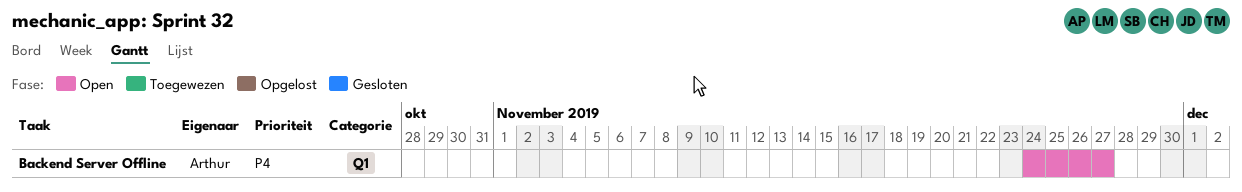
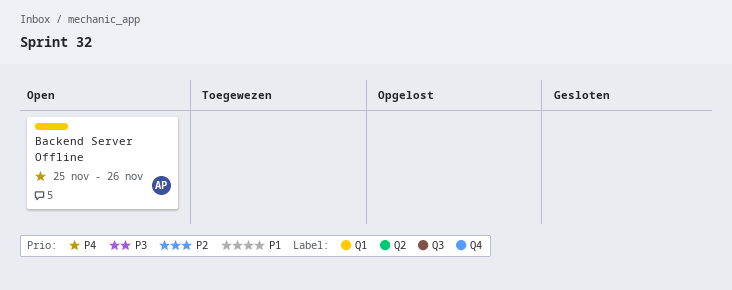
Backend Server Offline, start: Nov 24 -> Nov 25
Backend Server Offline, due: Nov 27 -> Nov 26

